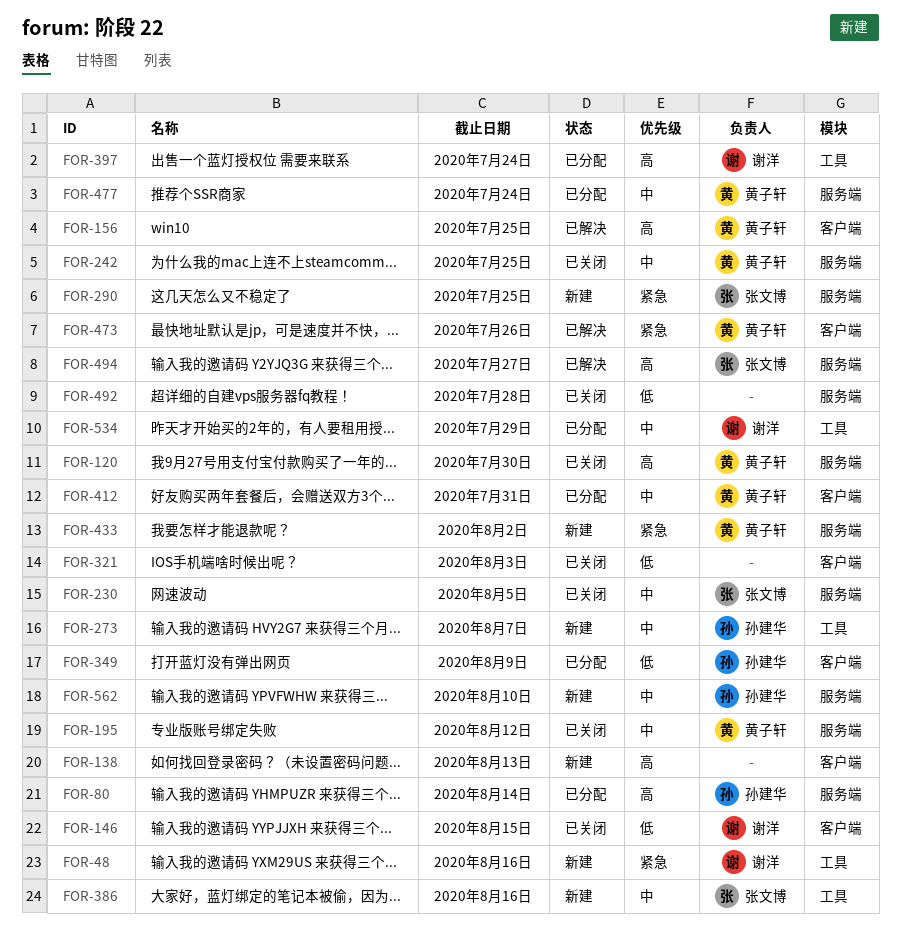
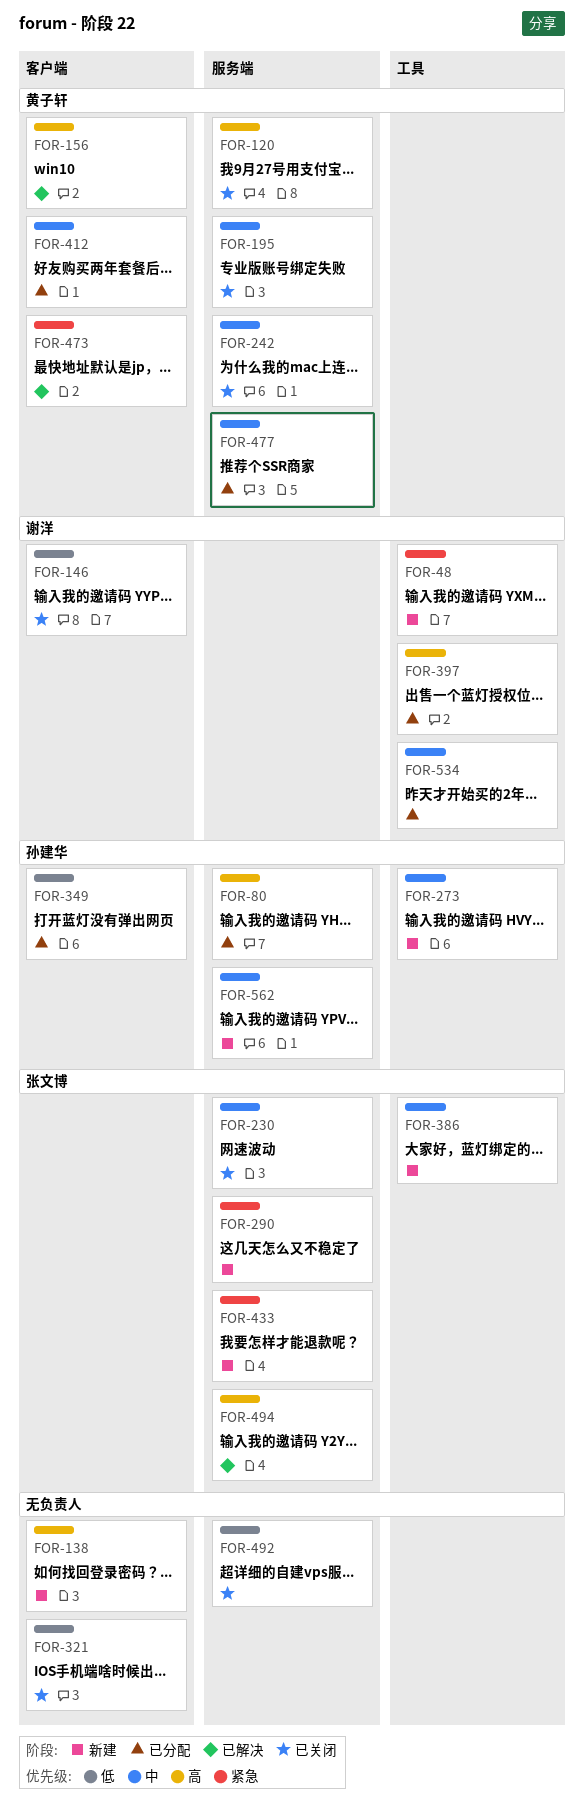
FOR-433, owner: 黄子轩 -> 张文博

